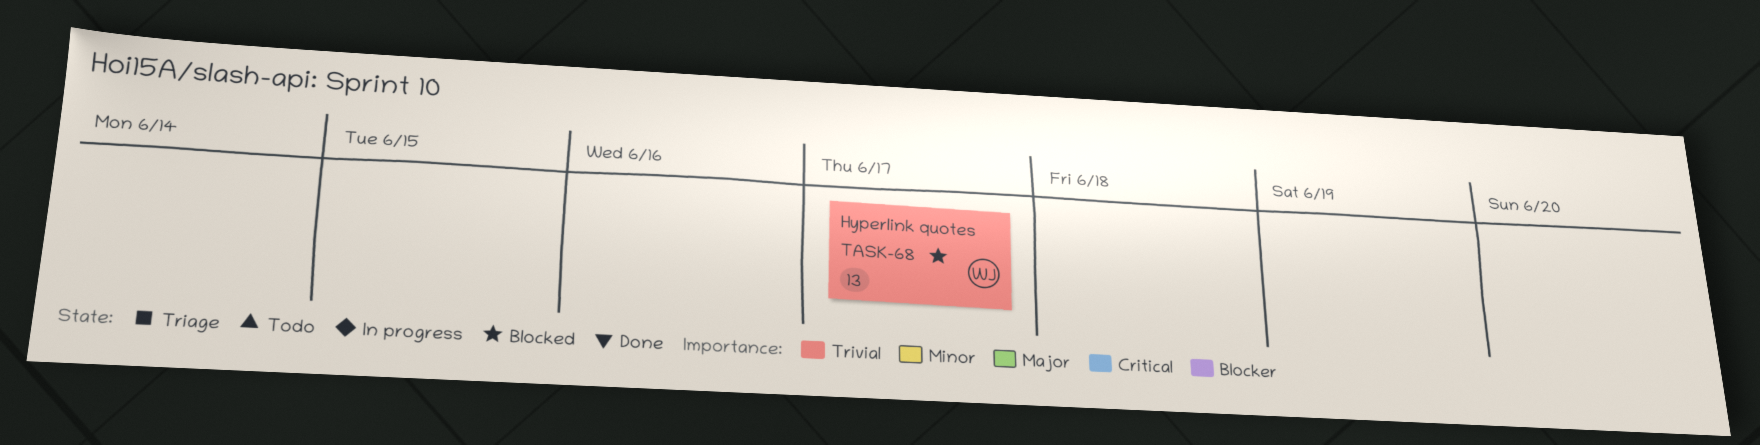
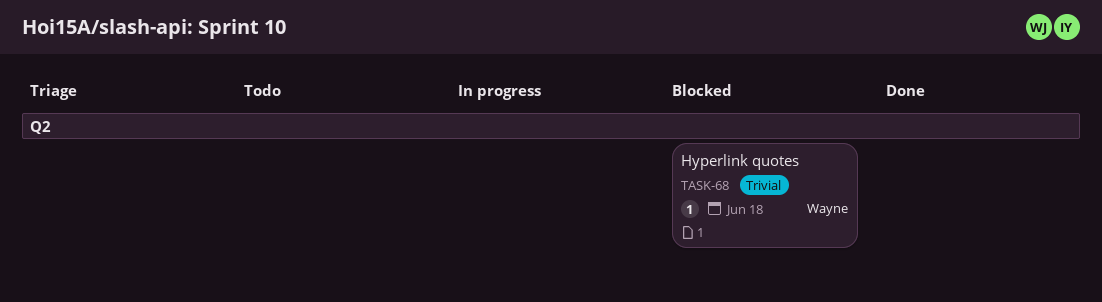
TASK-68, estimate: 13 -> 1
TASK-68, due: Jun 17 -> Jun 18

